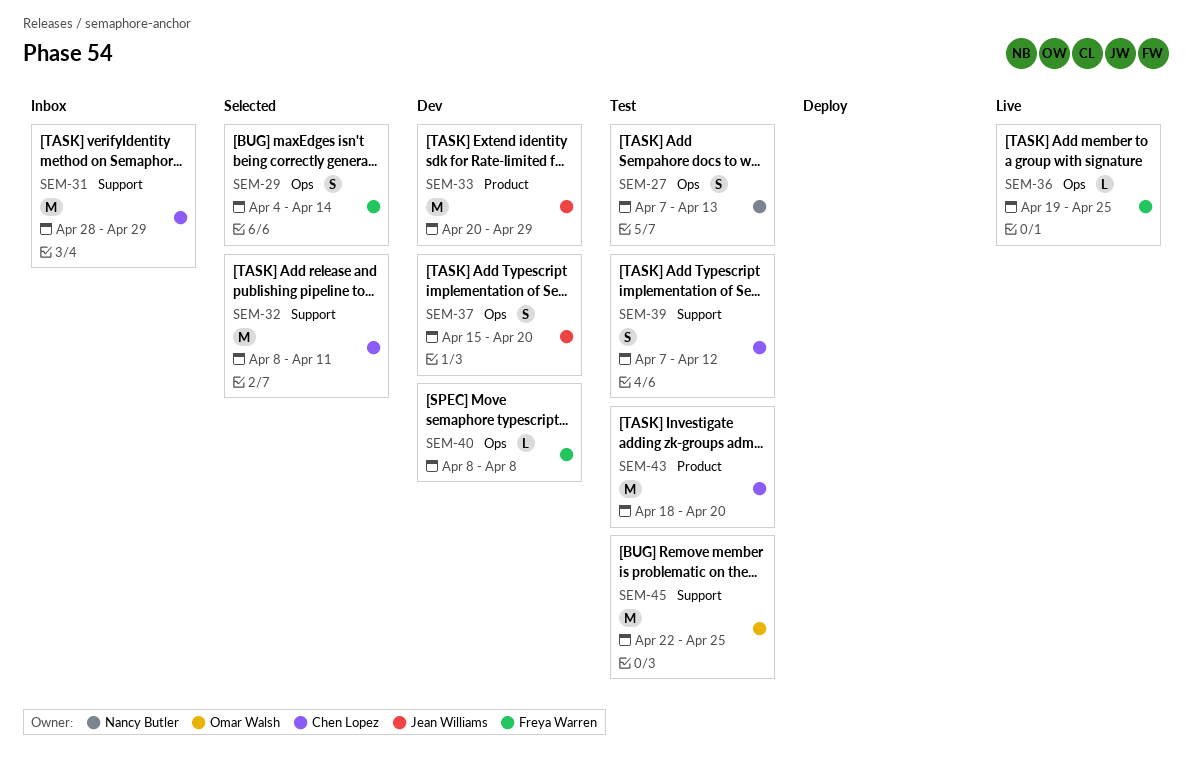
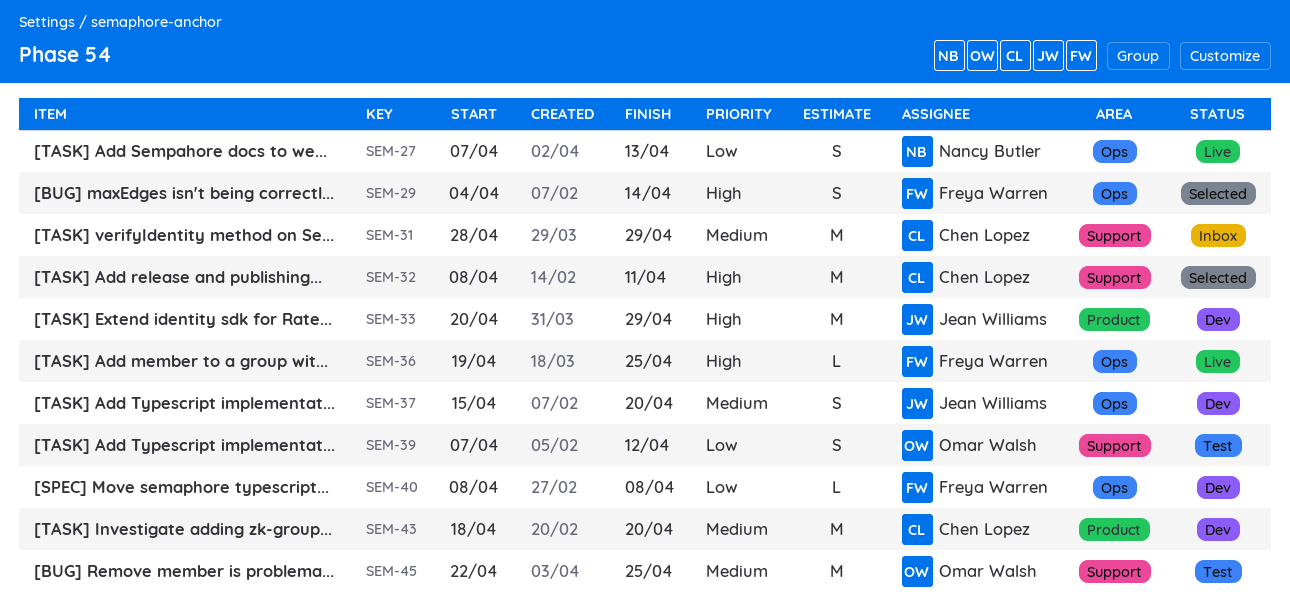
SEM-27, status: Test -> Live
SEM-39, owner: Chen Lopez -> Omar Walsh
SEM-43, status: Test -> Dev

